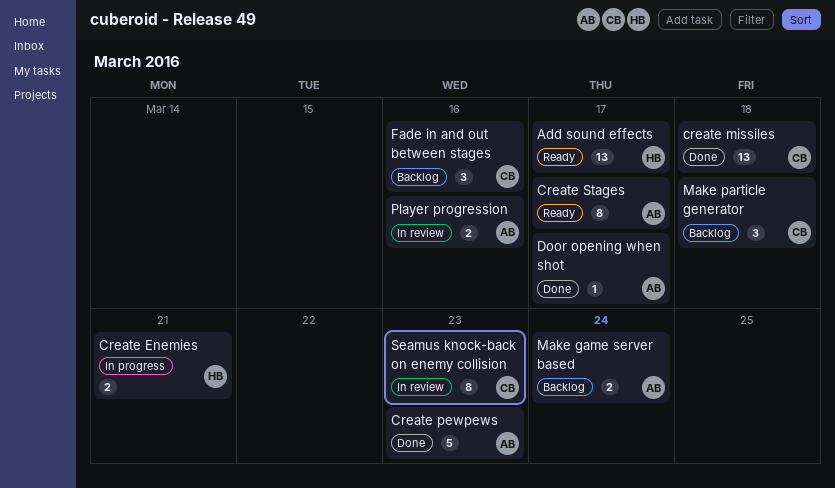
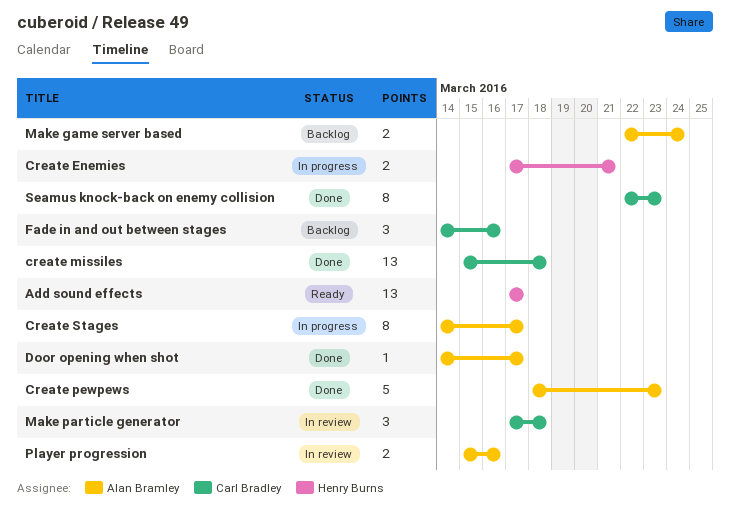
Create Stages, status: Ready -> In progress
Make particle generator, status: Backlog -> In review
Seamus knock-back on enemy collision, status: In review -> Done

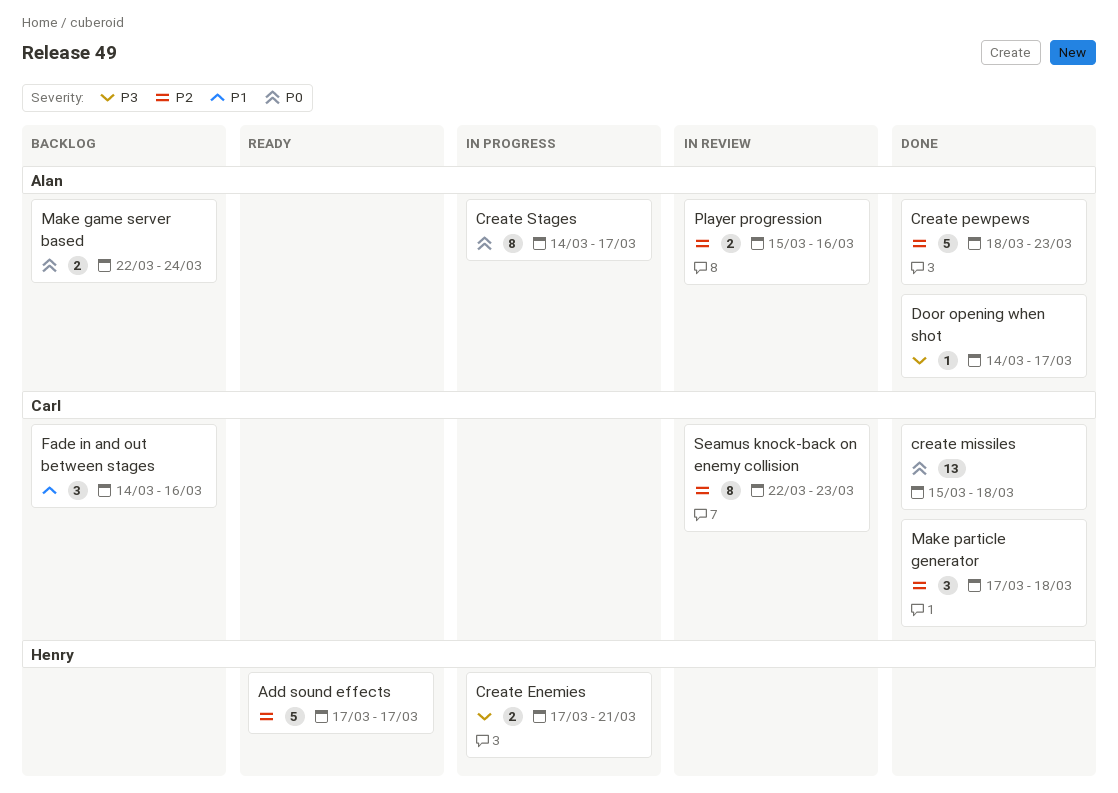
Add sound effects, estimate: 13 -> 5
Make particle generator, status: In review -> Done
Seamus knock-back on enemy collision, status: Done -> In review

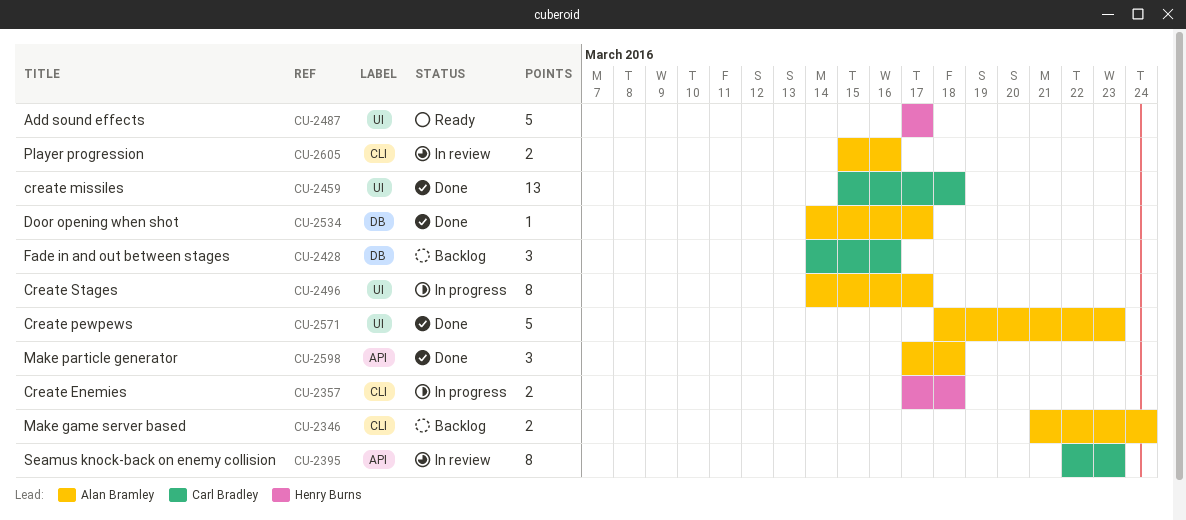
Create Enemies, due: Mar 21 -> Mar 18
Make game server based, start: Mar 22 -> Mar 21
Make particle generator, owner: Carl Bradley -> Alan Bramley

